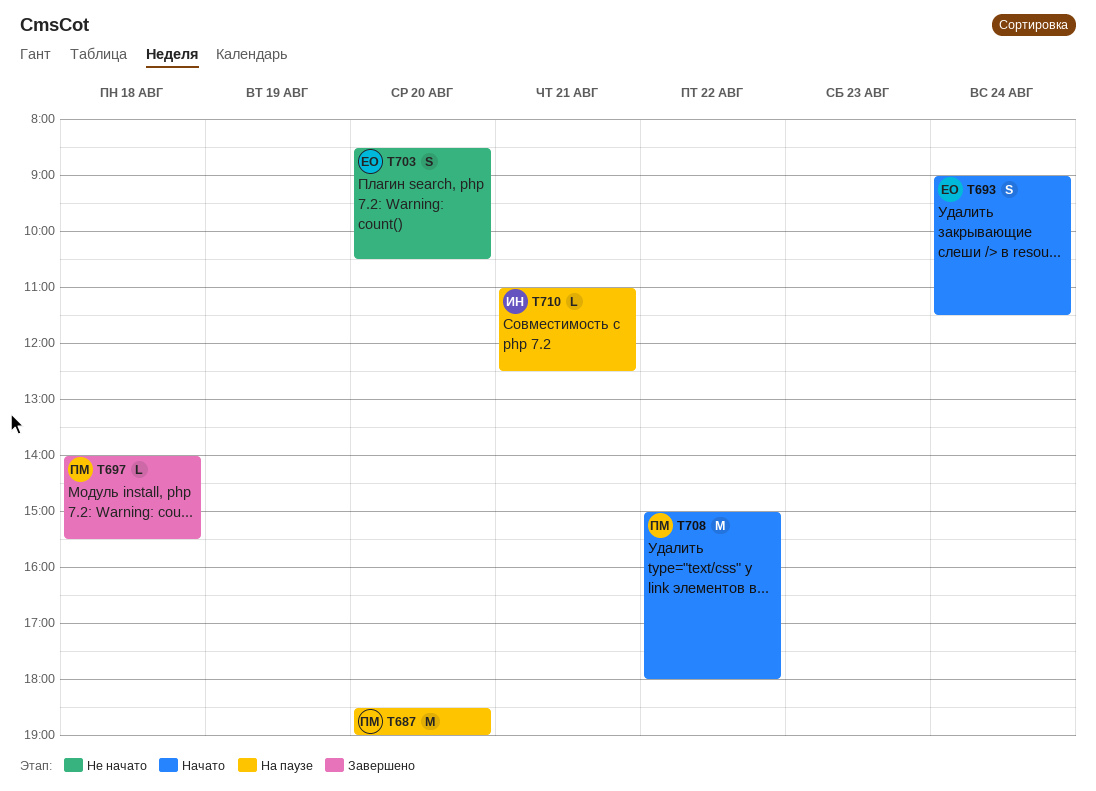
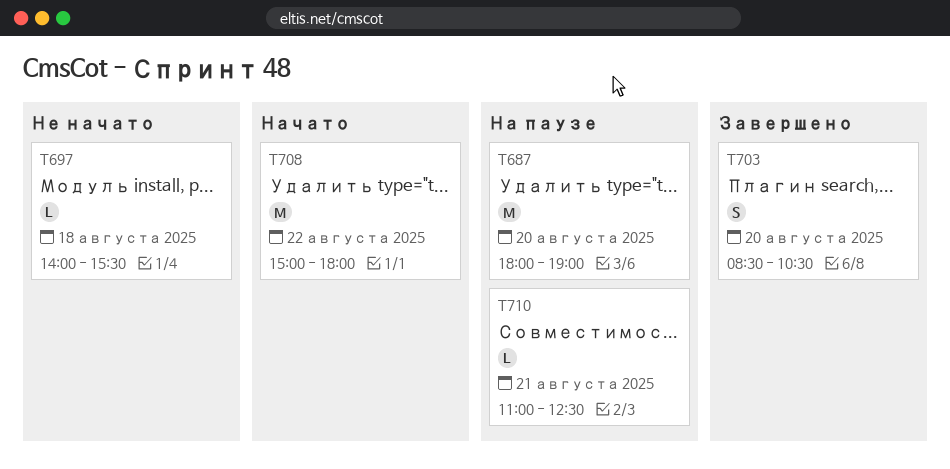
T687, begins: 18:30 -> 18:00
T693: present -> none
T697, status: Завершено -> Не начато
T703, status: Не начато -> Завершено

